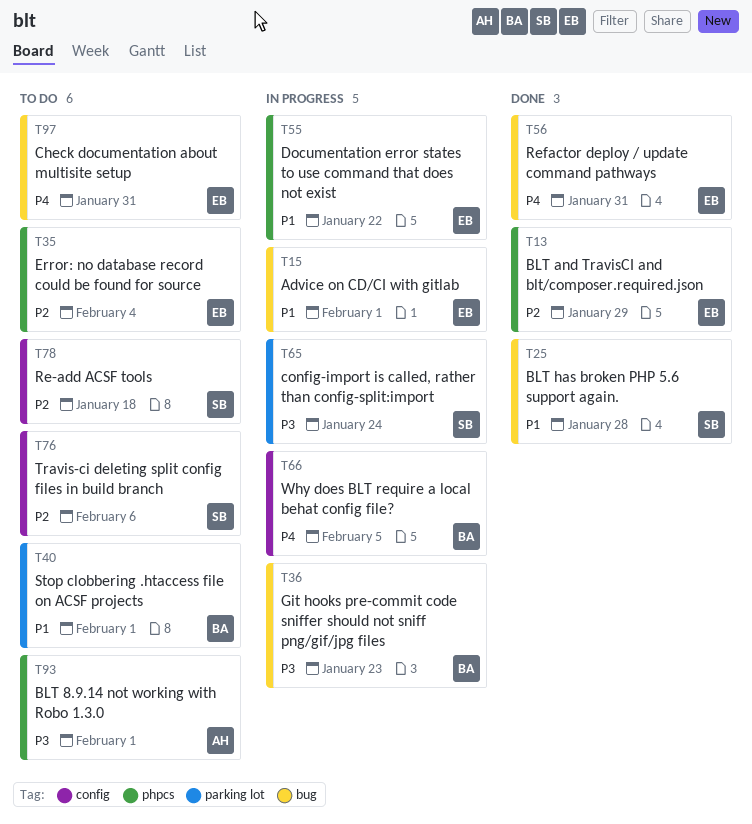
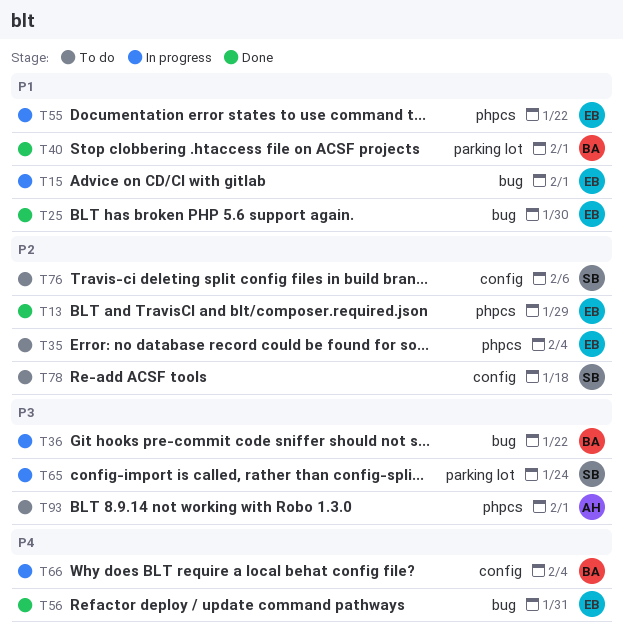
T25, owner: SB -> EB
T25, due: Jan 28 -> Jan 30
T36, due: Jan 23 -> Jan 22
T40, status: To do -> Done
T66, due: Feb 5 -> Feb 4
T97: present -> none

